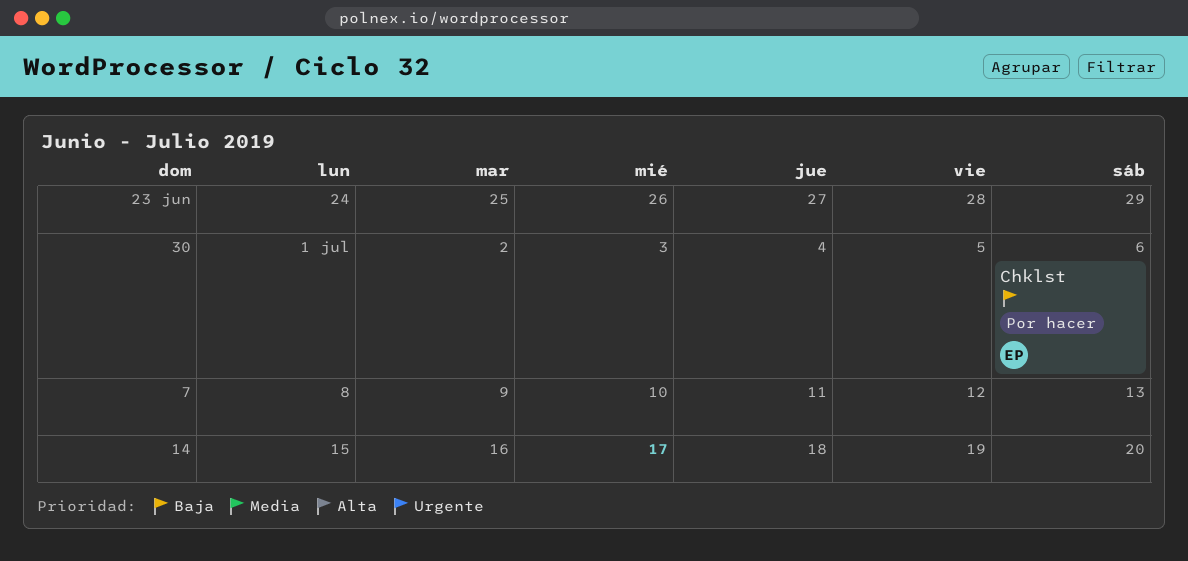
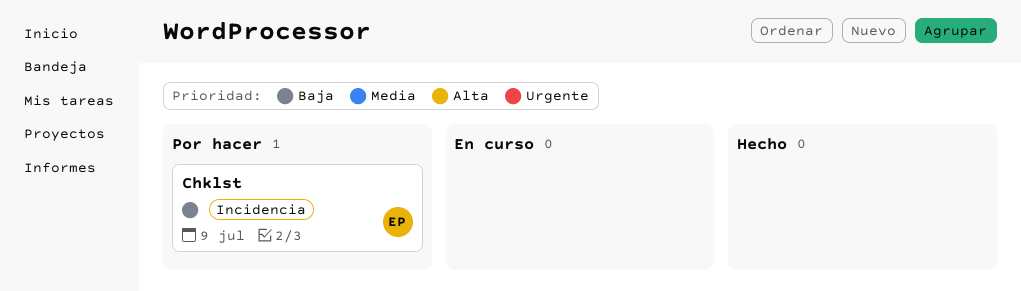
Chklst, due: Jul 6 -> Jul 9

